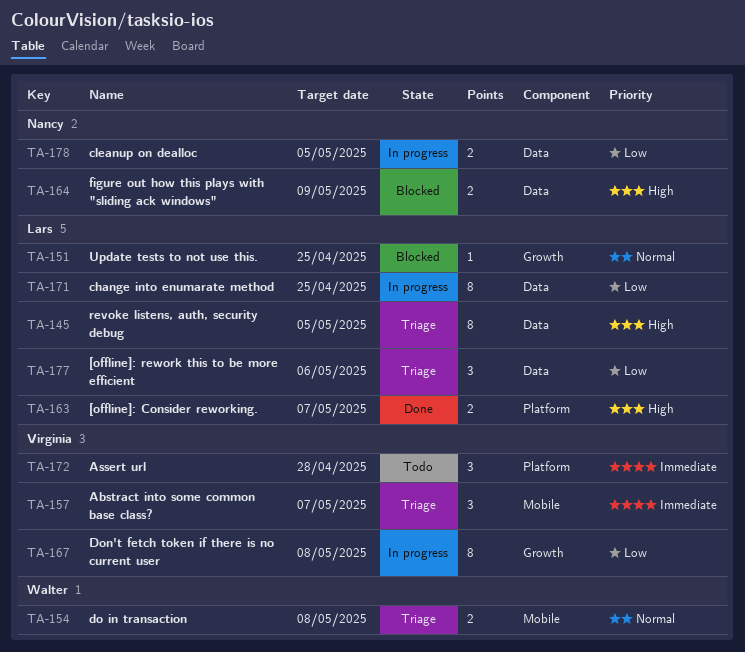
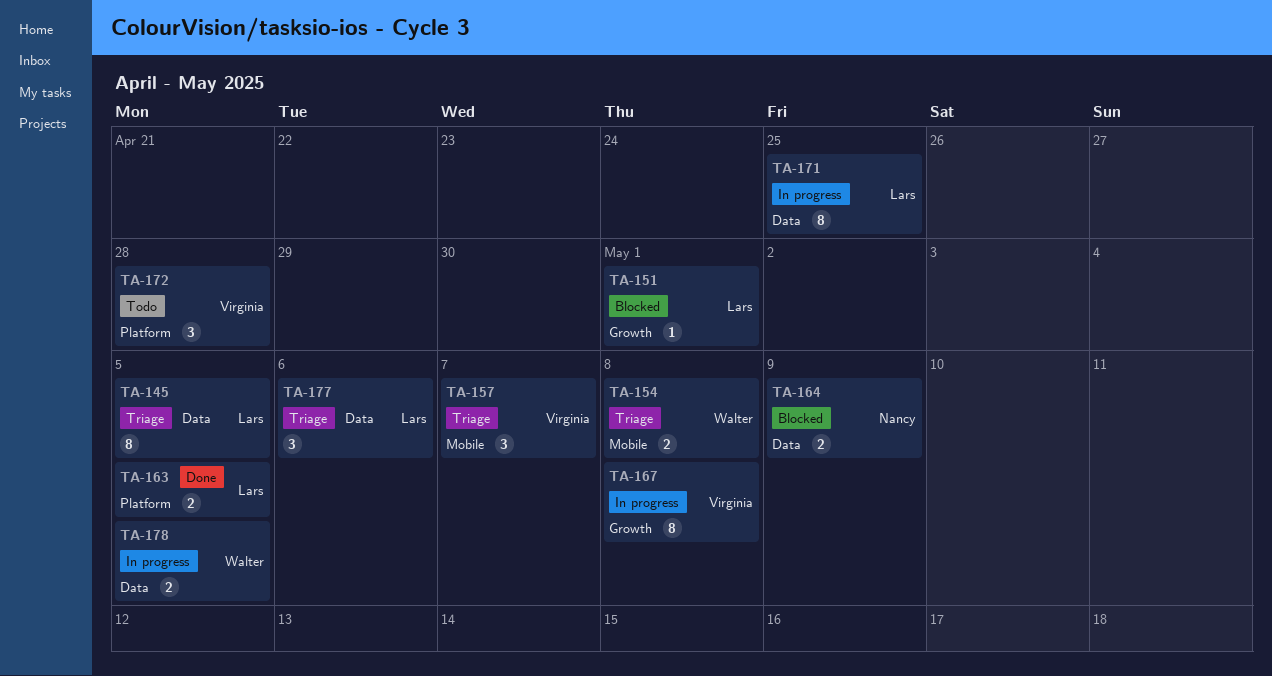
TA-151, due: Apr 25 -> May 1
TA-163, due: May 7 -> May 5
TA-178, owner: Nancy -> Walter

